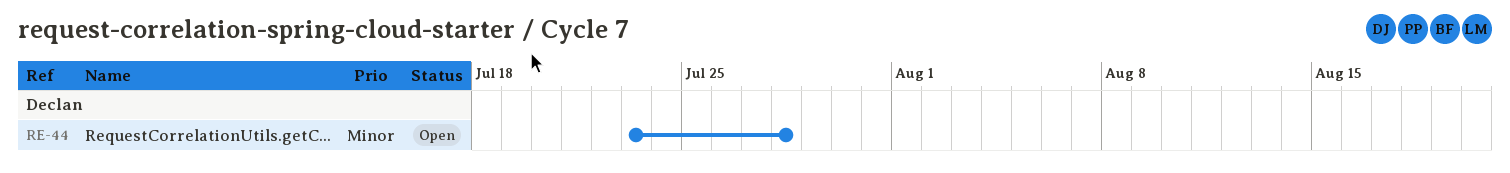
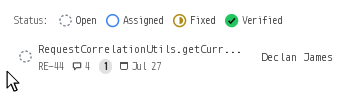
RE-44, due: Jul 28 -> Jul 27

